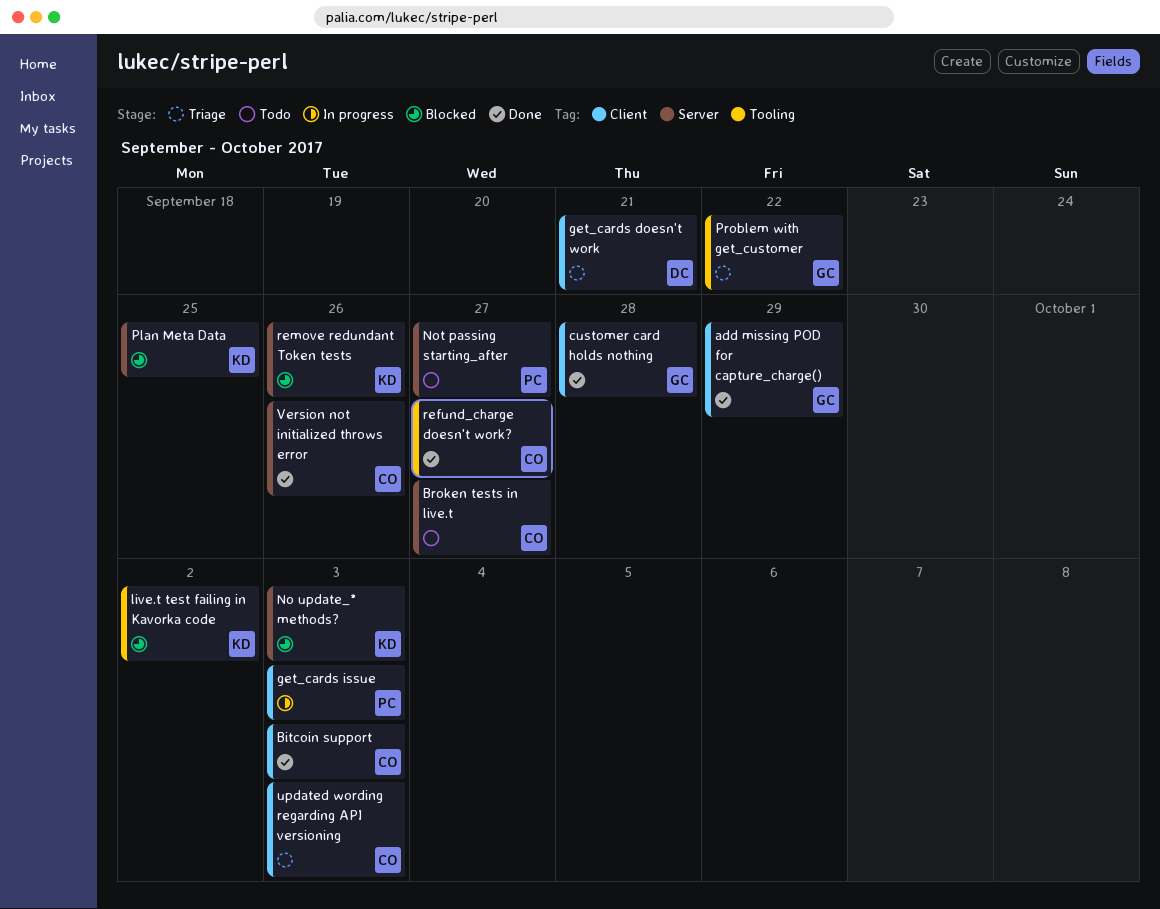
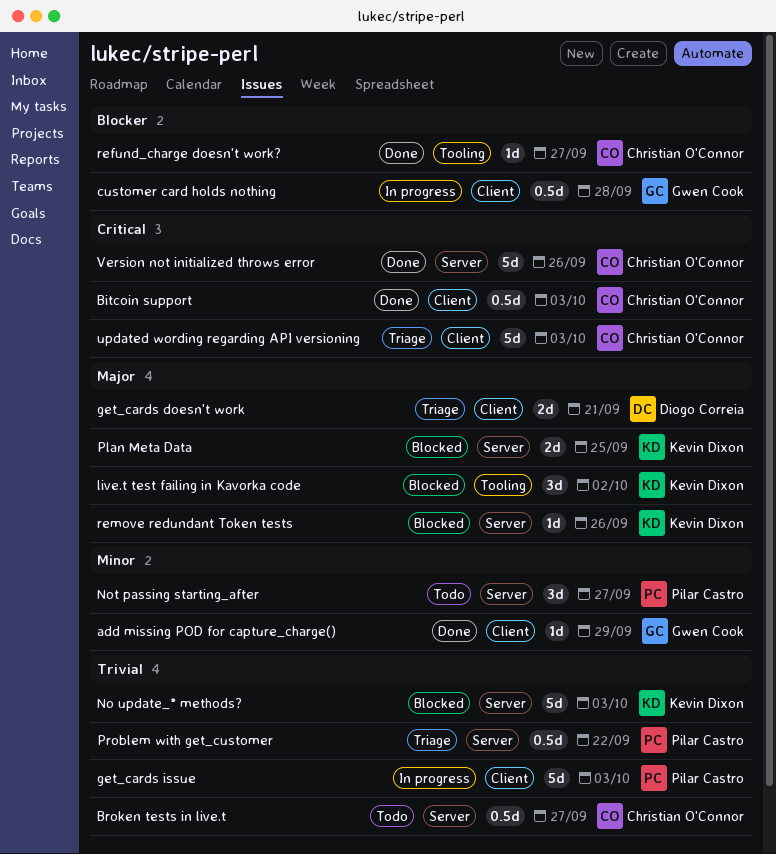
customer card holds nothing, status: Done -> In progress
Problem with get_customer, owner: Gwen Cook -> Pilar Castro
Problem with get_customer, label: Tooling -> Server

